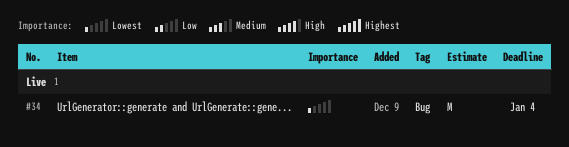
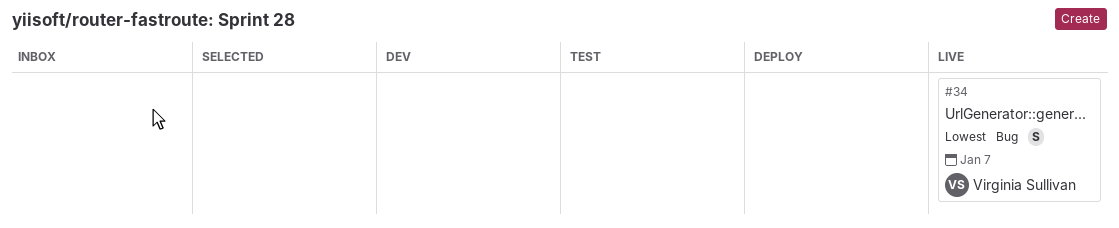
#34, estimate: M -> S
#34, due: Jan 4 -> Jan 7

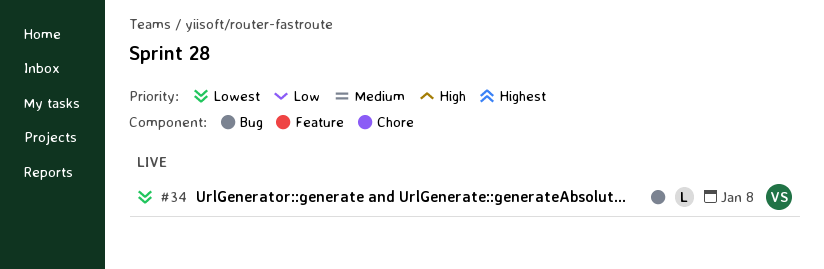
#34, estimate: S -> L
#34, due: Jan 7 -> Jan 8

